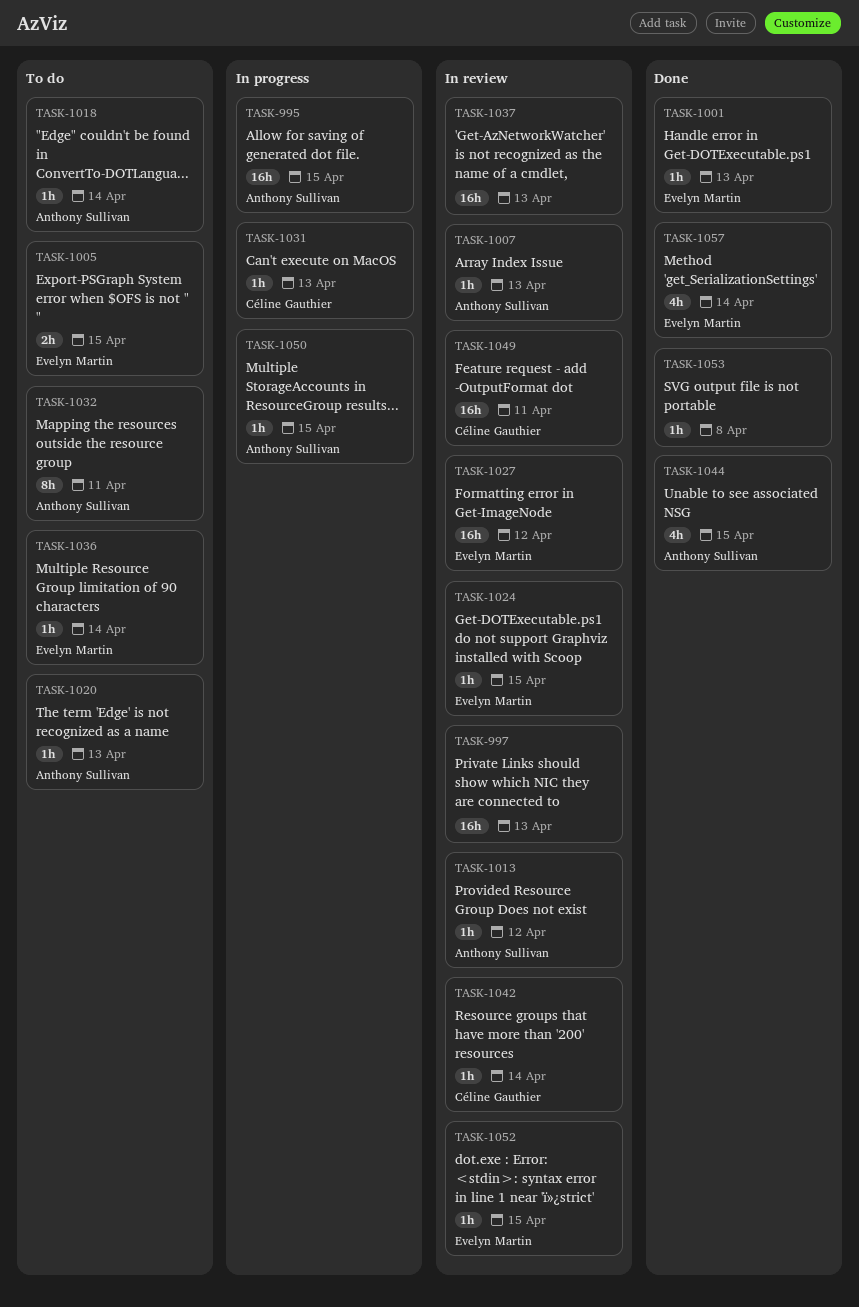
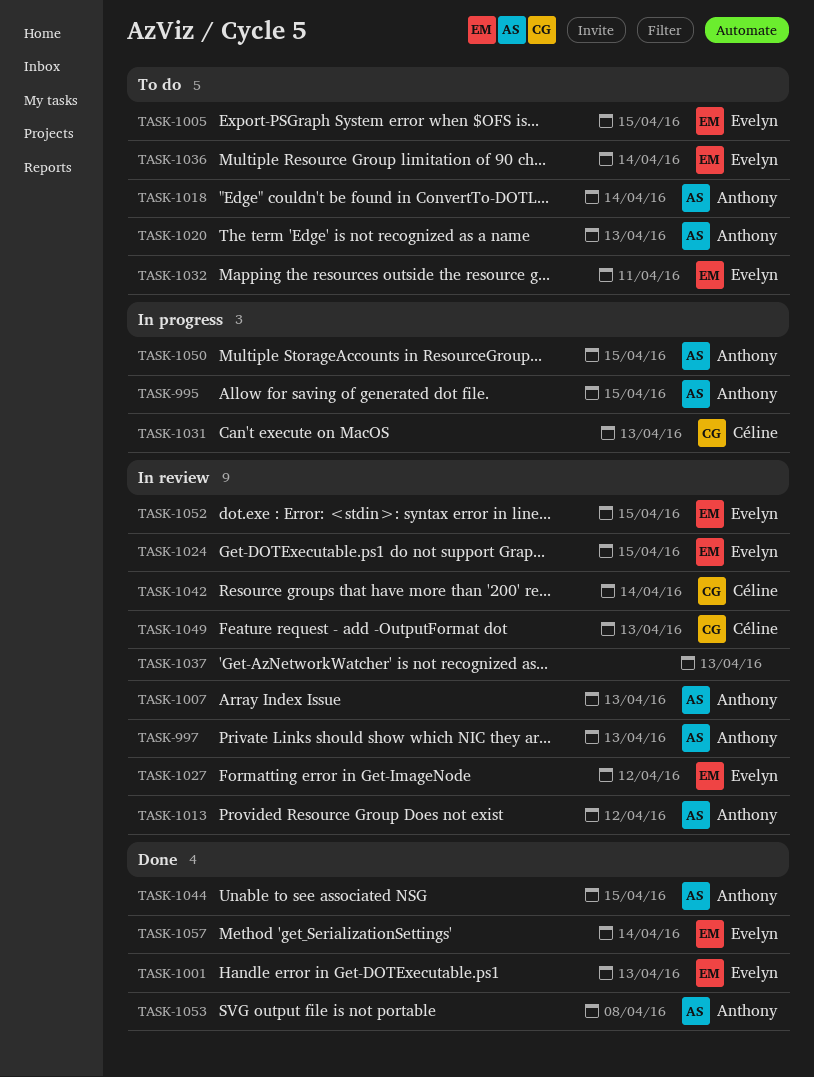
TASK-997, owner: none -> Anthony Sullivan
TASK-1032, owner: Anthony Sullivan -> Evelyn Martin
TASK-1049, due: Apr 11 -> Apr 13
TASK-1053, owner: none -> Anthony Sullivan

